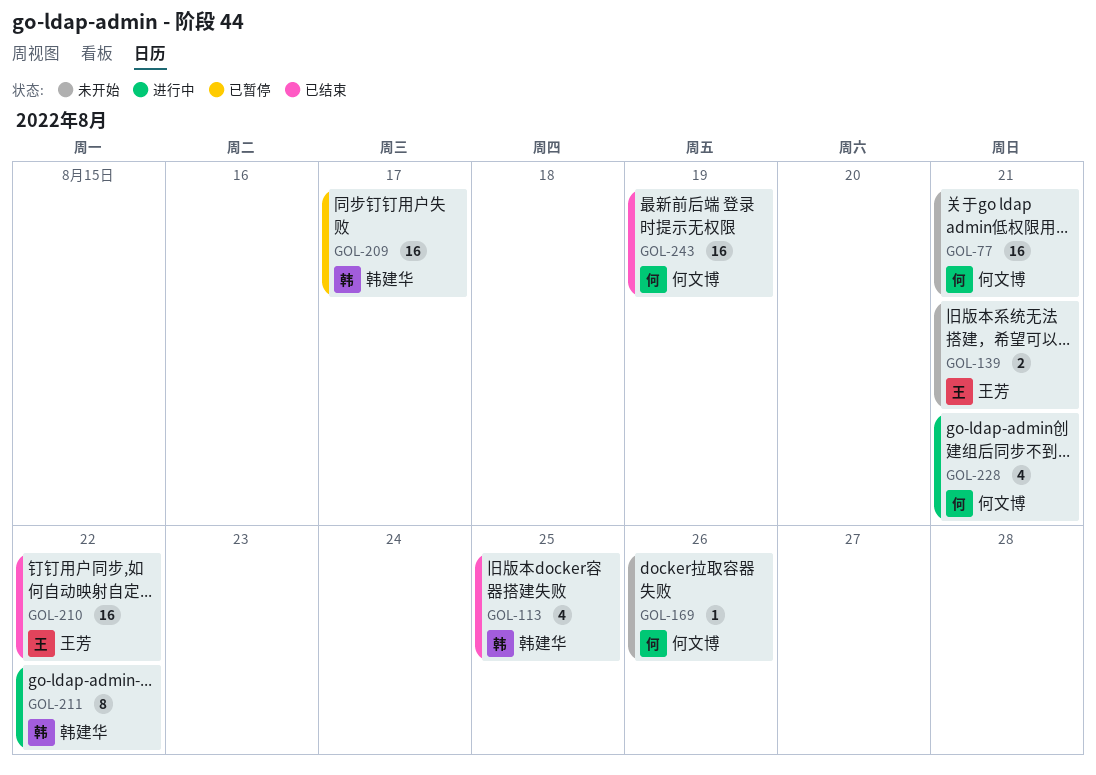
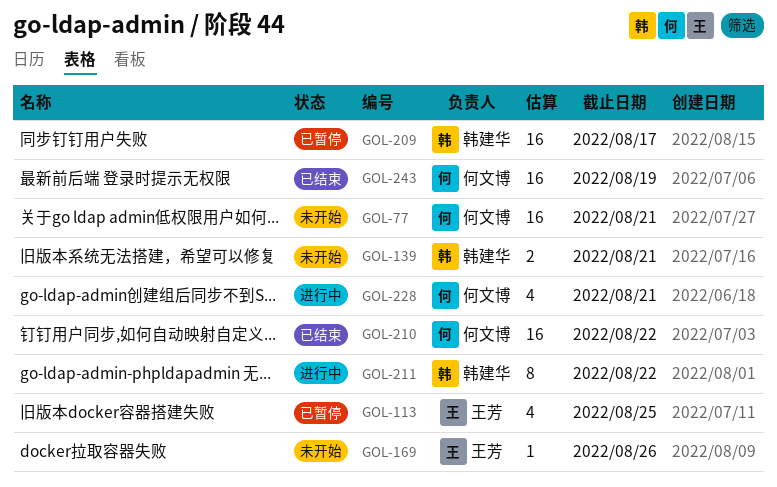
GOL-113, status: 已结束 -> 已暂停
GOL-113, owner: 韩建华 -> 王芳
GOL-139, owner: 王芳 -> 韩建华
GOL-169, owner: 何文博 -> 王芳
GOL-210, owner: 王芳 -> 何文博

